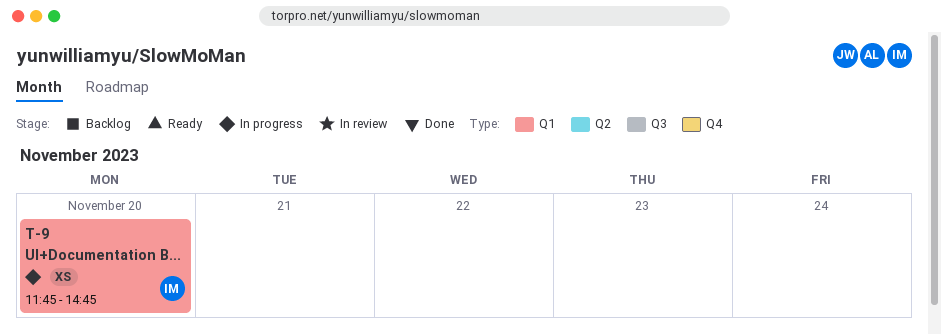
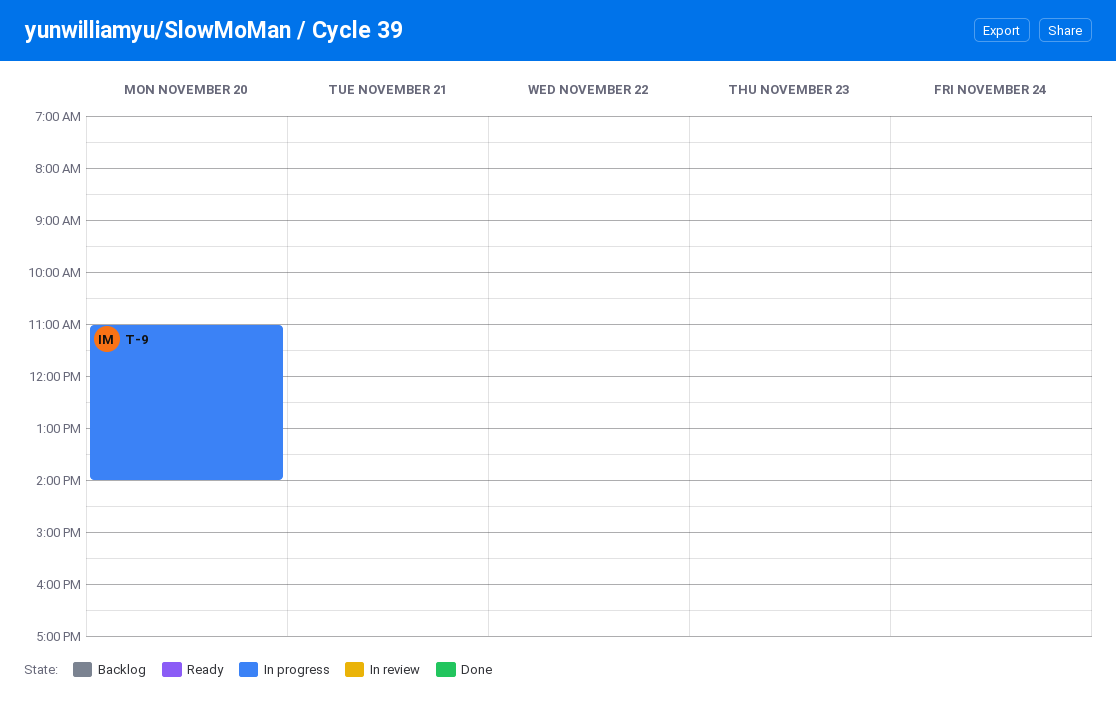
T-9, begins: 11:45 -> 11:00
T-9, ends: 14:45 -> 14:00

